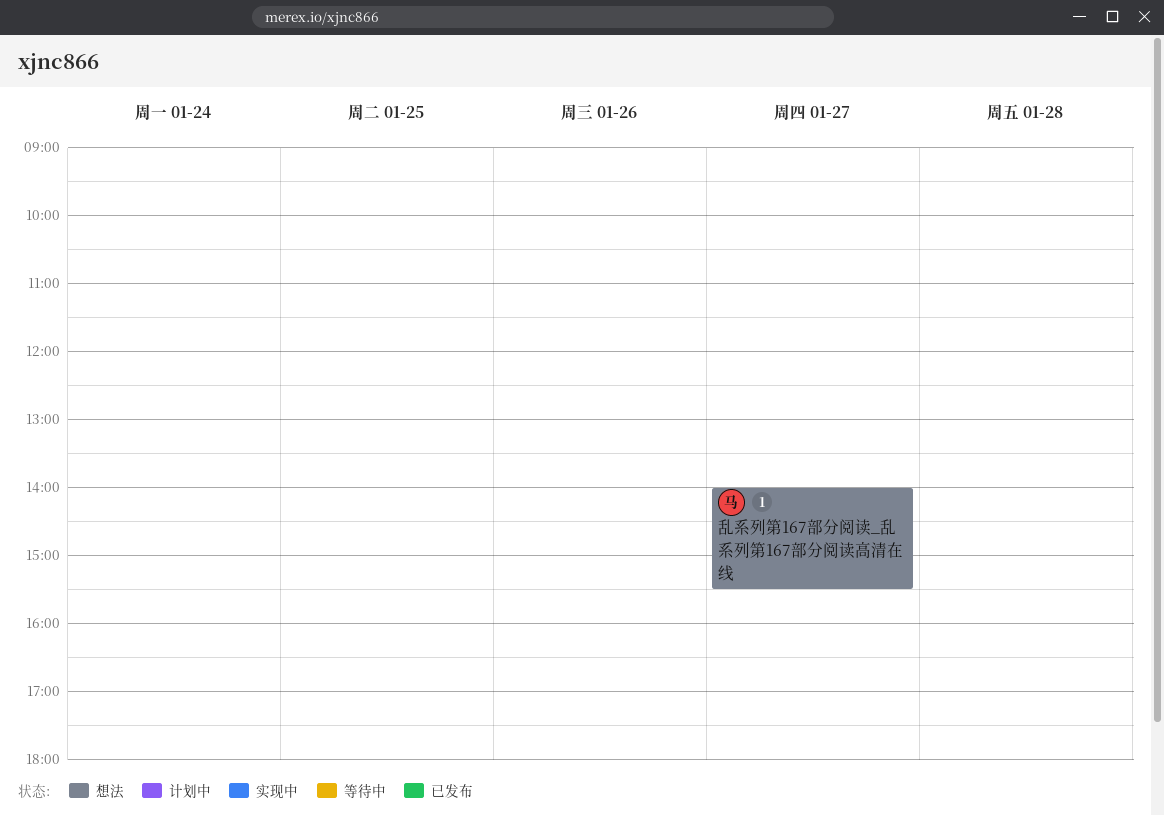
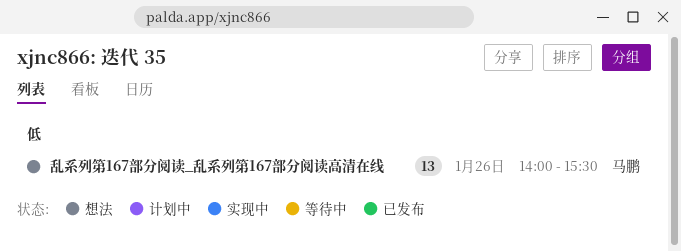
乱系列第167部分阅读_乱系列第167部分阅读高清在线, estimate: 1 -> 13
乱系列第167部分阅读_乱系列第167部分阅读高清在线, day: Jan 27 -> Jan 26

